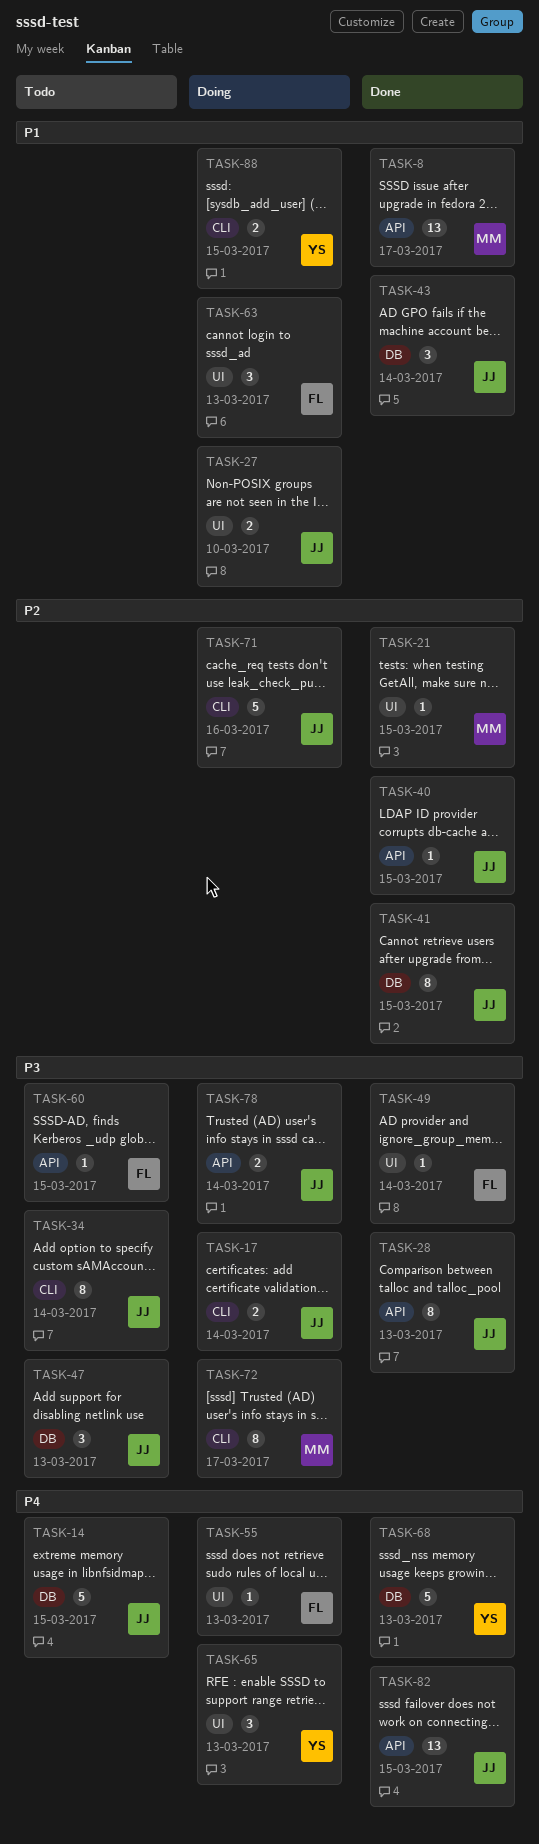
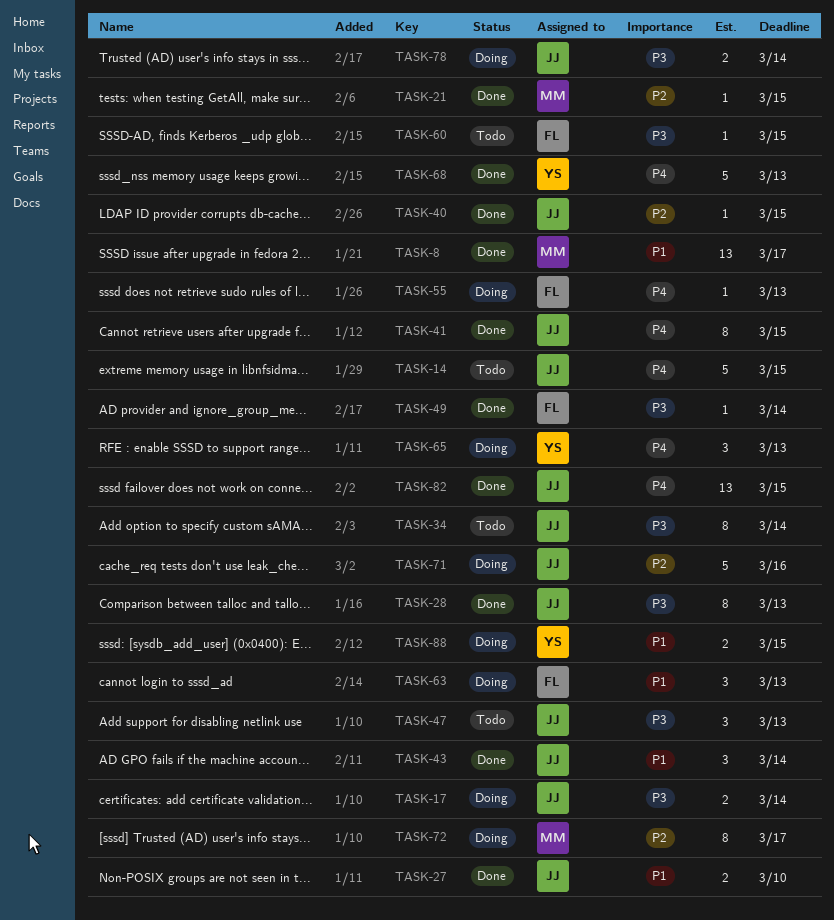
TASK-27, status: Doing -> Done
TASK-41, priority: P2 -> P4
TASK-72, priority: P3 -> P2

